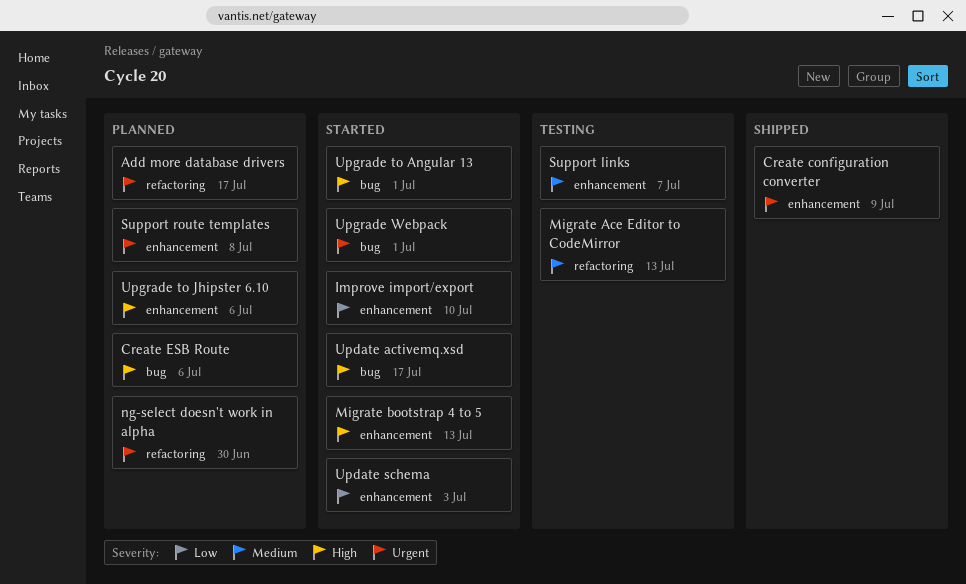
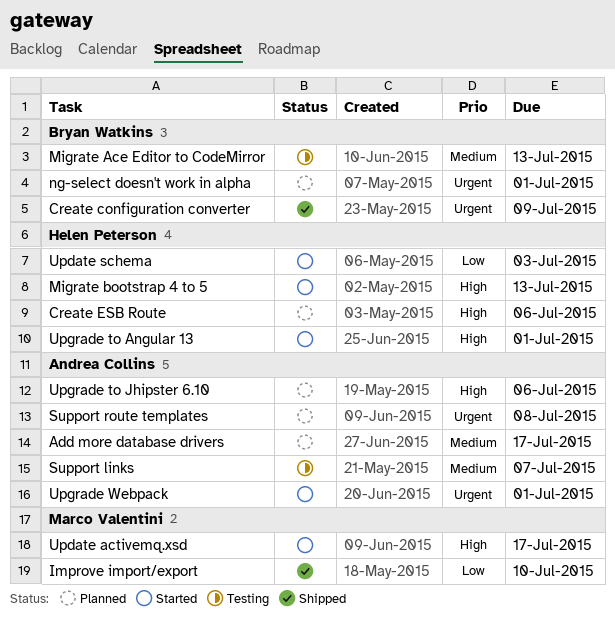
Add more database drivers, priority: Urgent -> Medium
Improve import/export, status: Started -> Shipped
ng-select doesn't work in alpha, due: Jun 30 -> Jul 1

